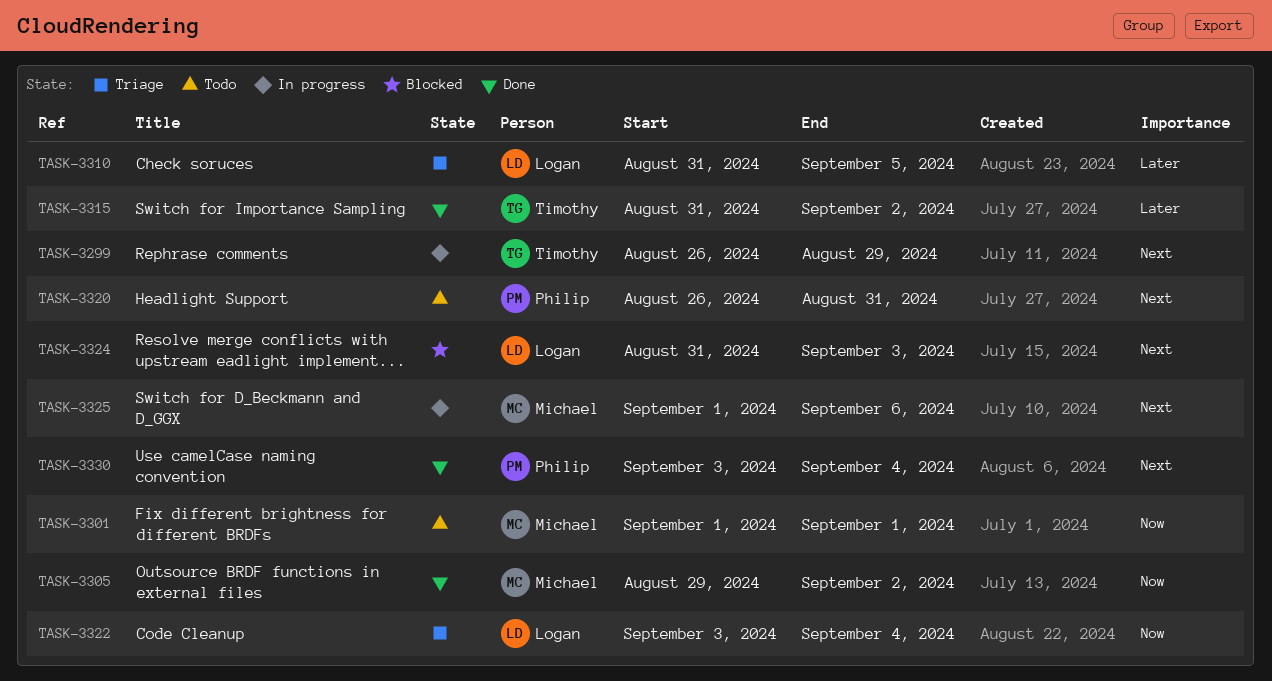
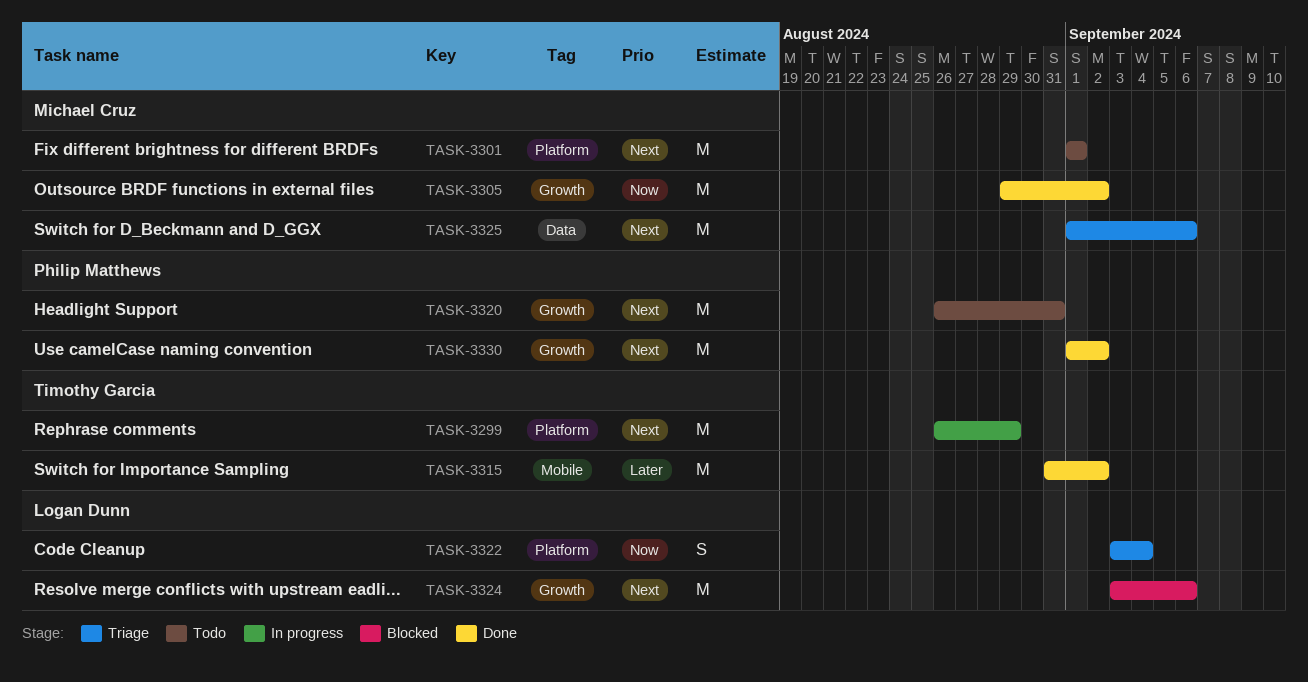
TASK-3301, priority: Now -> Next
TASK-3310: present -> none
TASK-3324, start: Aug 31 -> Sep 3
TASK-3324, due: Sep 3 -> Sep 6
TASK-3325, status: In progress -> Triage
TASK-3330, start: Sep 3 -> Sep 1
TASK-3330, due: Sep 4 -> Sep 2

